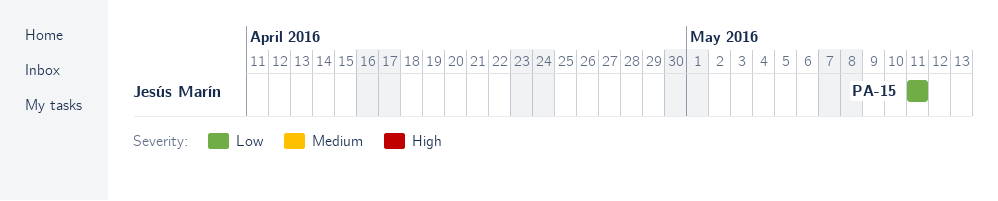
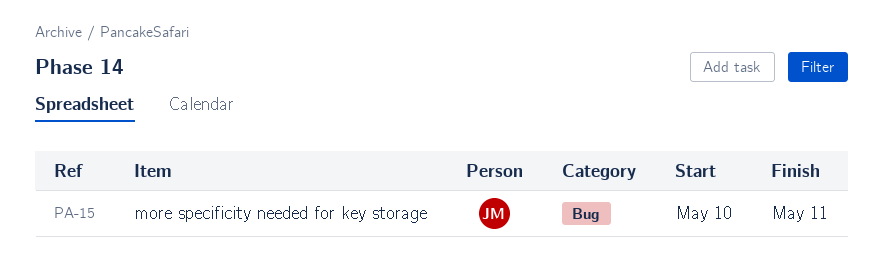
PA-15, start: May 11 -> May 10

